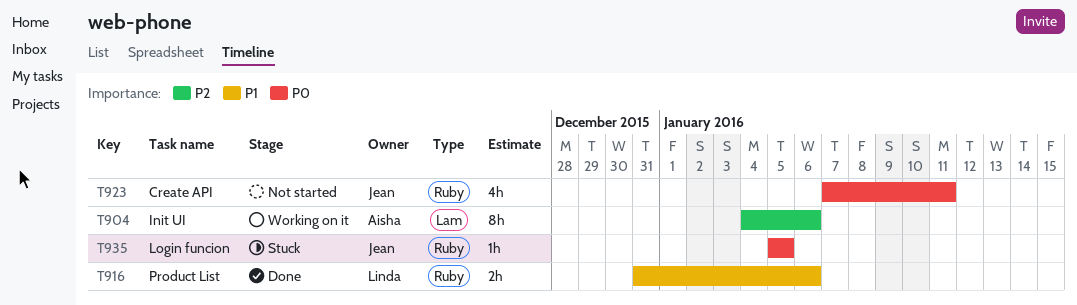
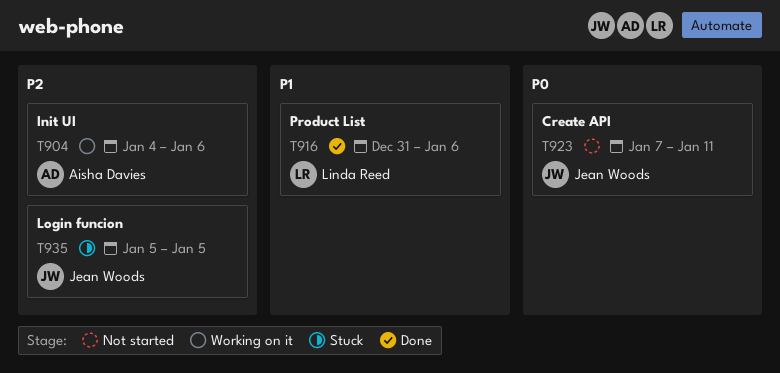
T935, priority: P0 -> P2

